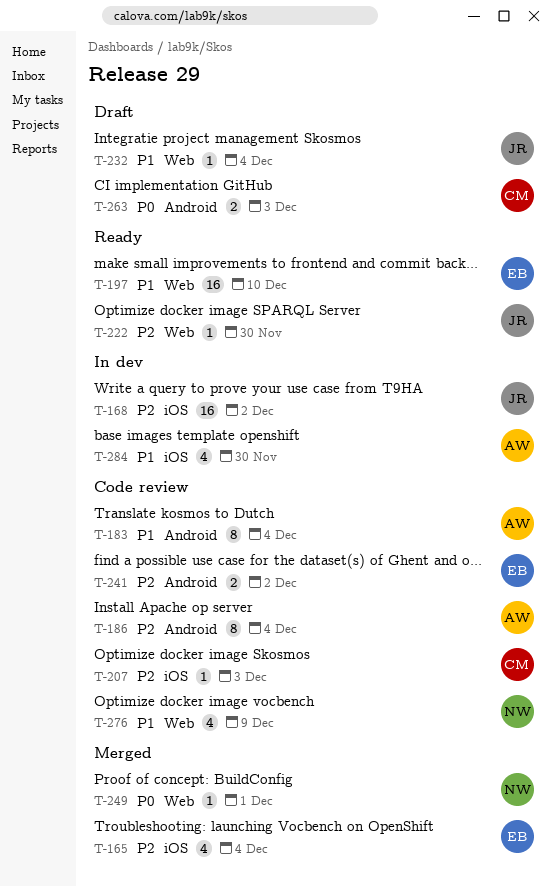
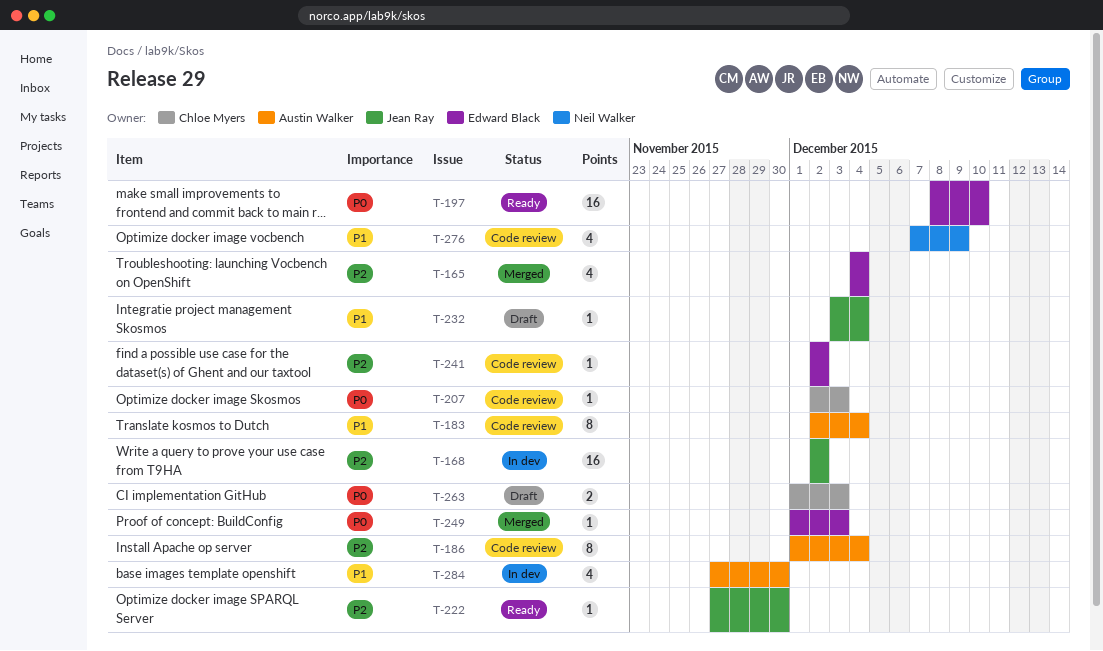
T-197, priority: P1 -> P0
T-207, priority: P2 -> P0
T-241, estimate: 2 -> 1
T-249, owner: Neil Walker -> Edward Black
T-249, due: Dec 1 -> Dec 3

